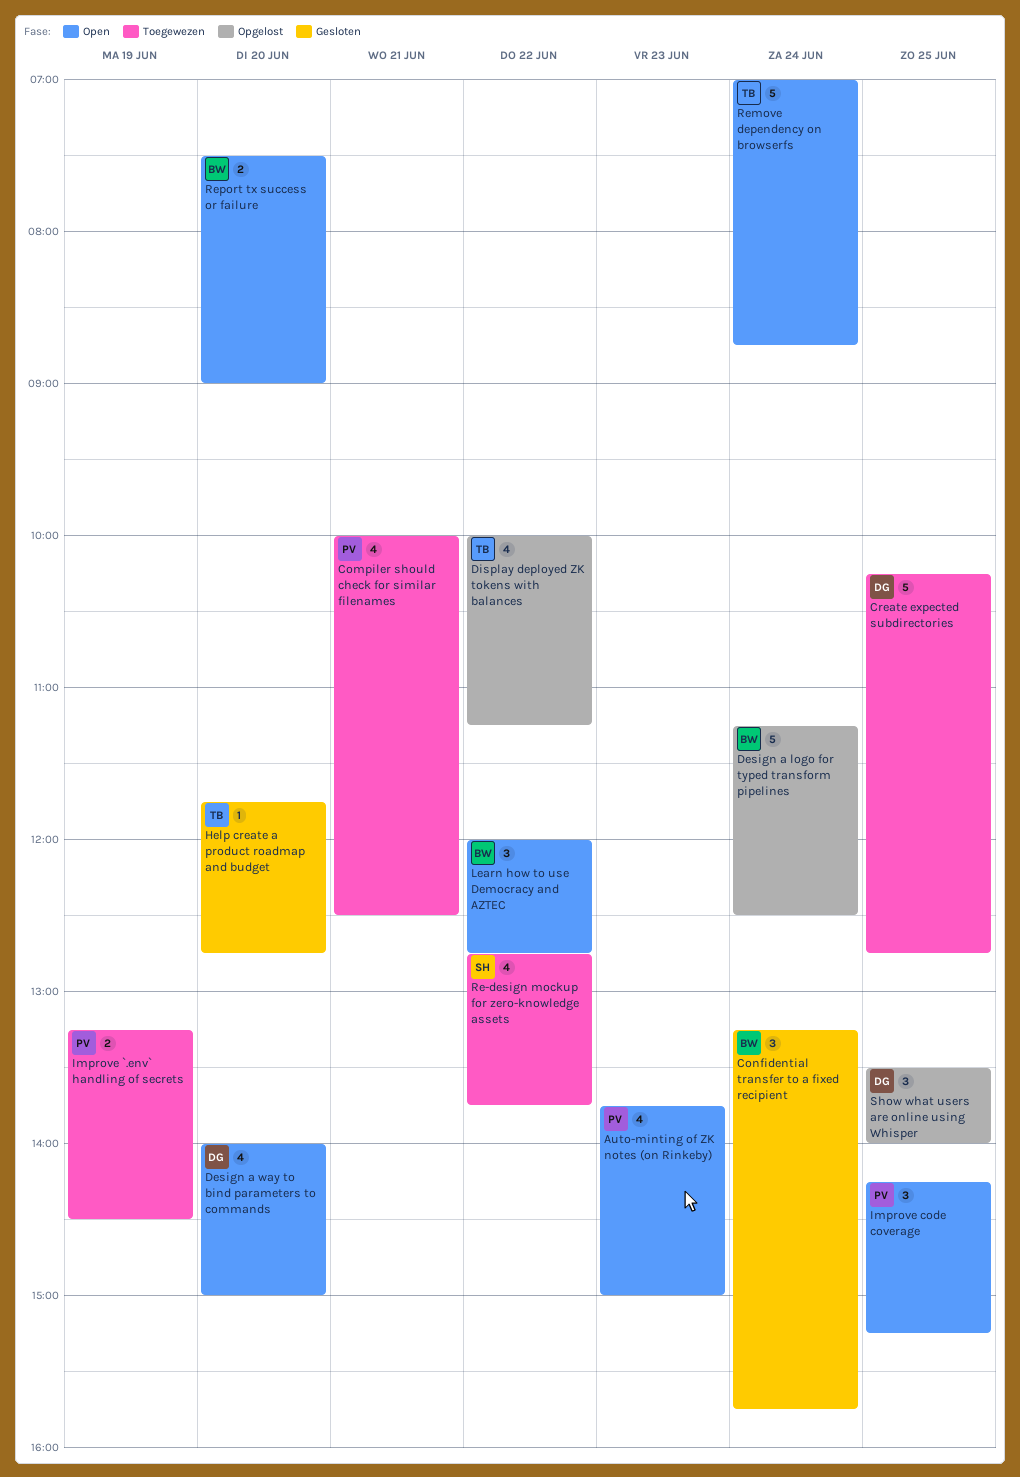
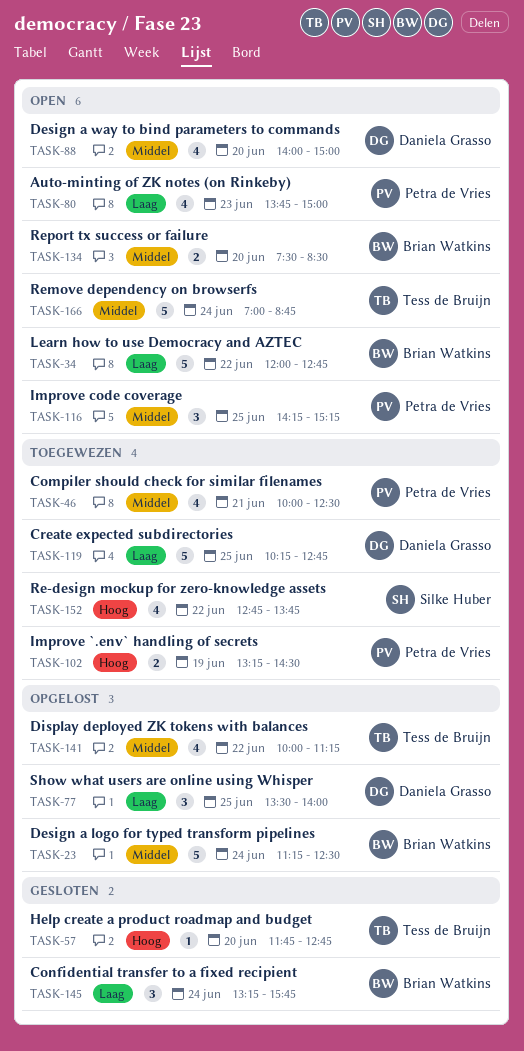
Learn how to use Democracy and AZTEC, estimate: 3 -> 5
Report tx success or failure, ends: 09:00 -> 08:30

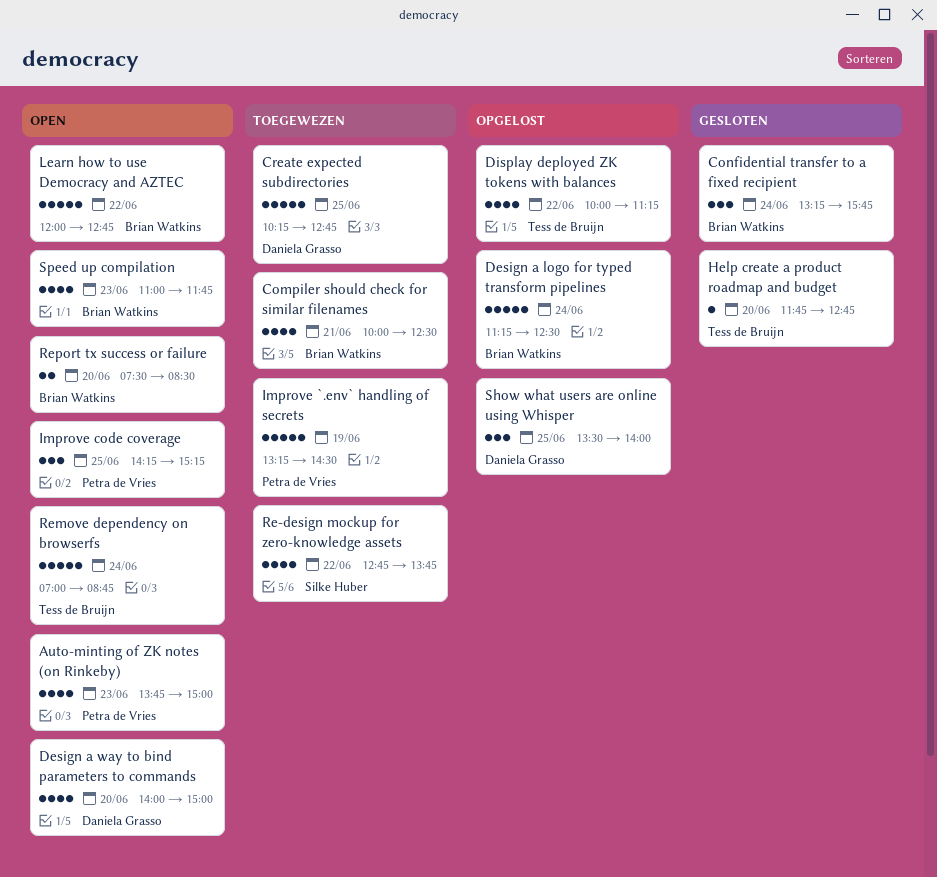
Compiler should check for similar filenames, owner: Petra de Vries -> Brian Watkins
Improve `.env` handling of secrets, estimate: 2 -> 5
Speed up compilation: none -> present

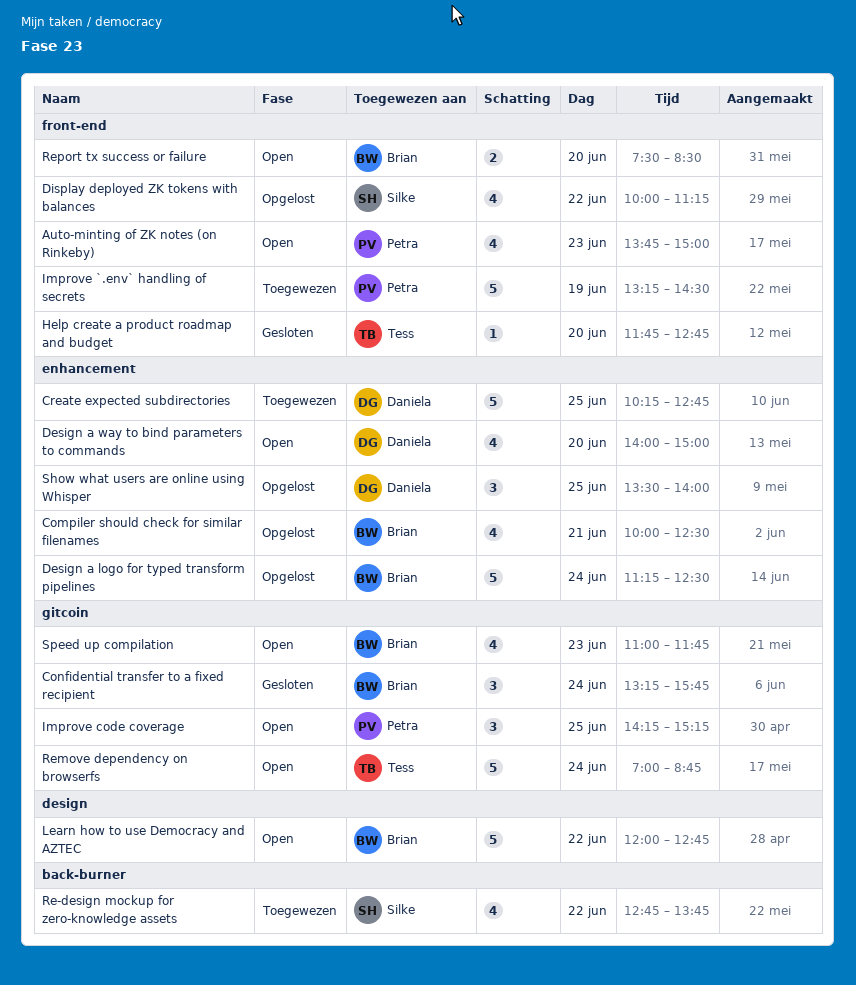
Compiler should check for similar filenames, status: Toegewezen -> Opgelost
Display deployed ZK tokens with balances, owner: Tess de Bruijn -> Silke Huber

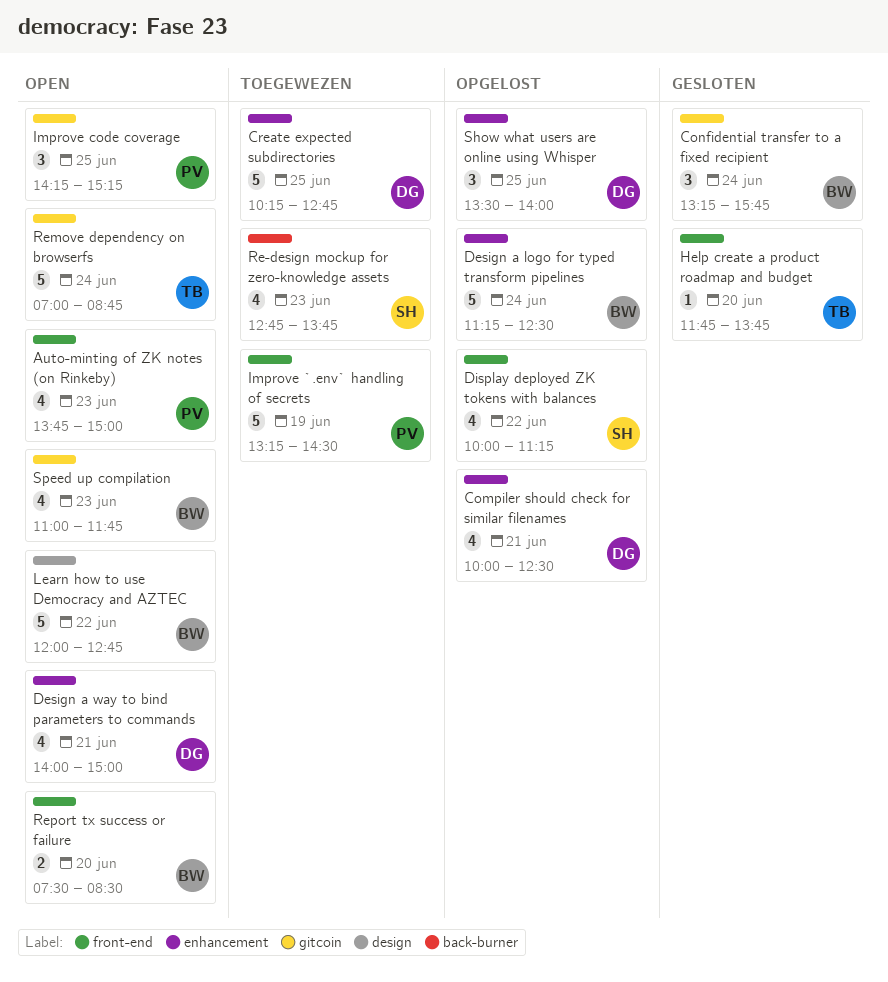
Compiler should check for similar filenames, owner: Brian -> Daniela
Design a way to bind parameters to commands, day: Jun 20 -> Jun 21
Help create a product roadmap and budget, ends: 12:45 -> 13:45
Re-design mockup for zero-knowledge assets, day: Jun 22 -> Jun 23

